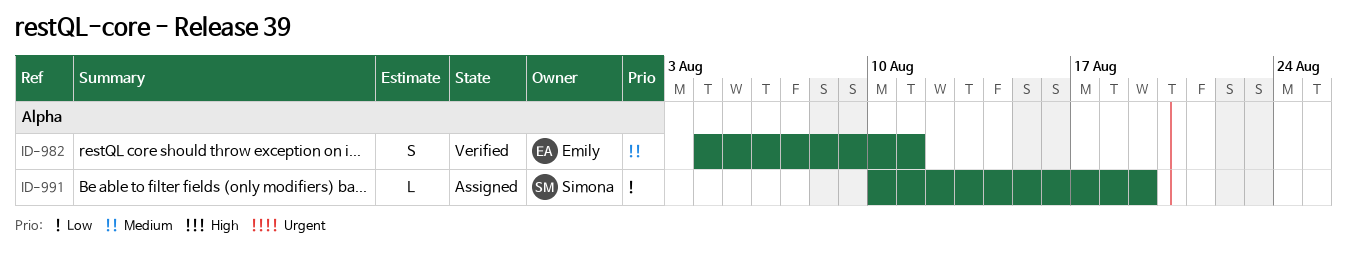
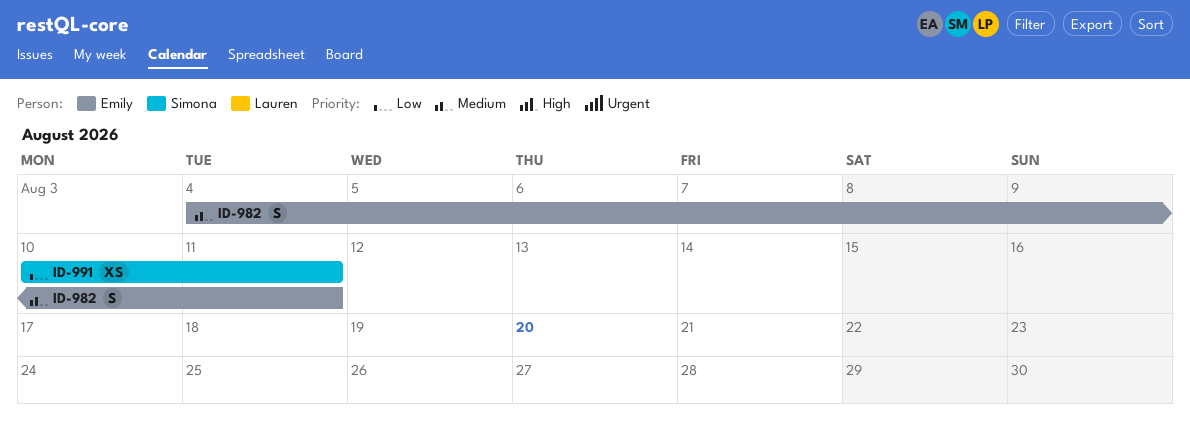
ID-991, estimate: L -> XS
ID-991, due: Aug 19 -> Aug 11

